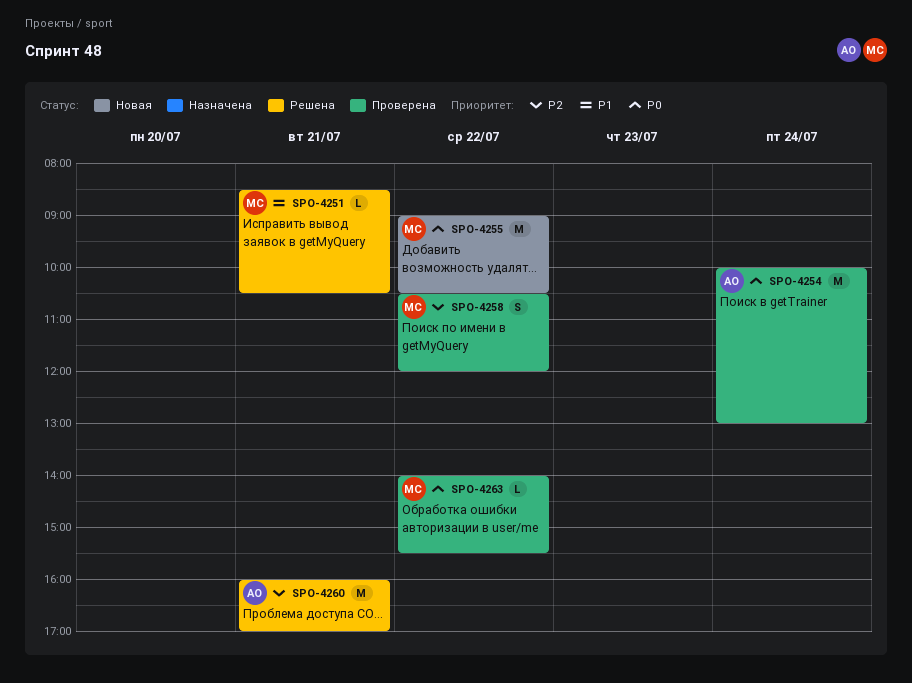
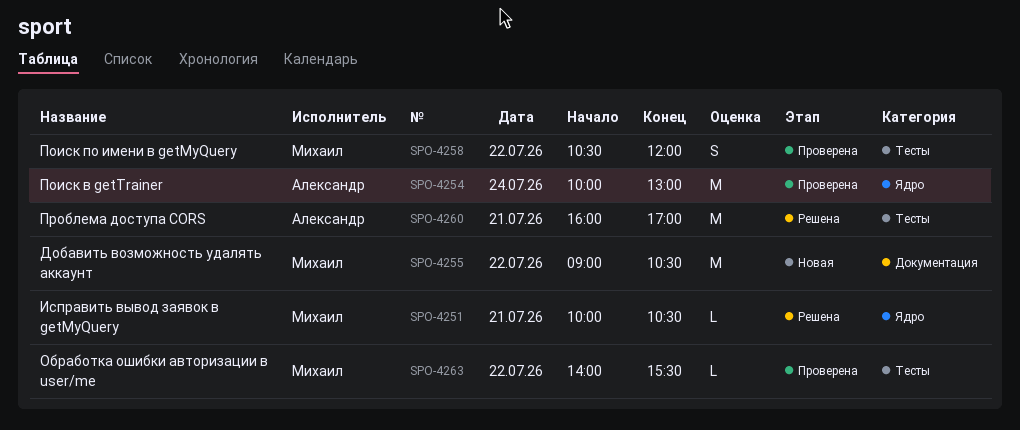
SPO-4251, begins: 08:30 -> 10:00

